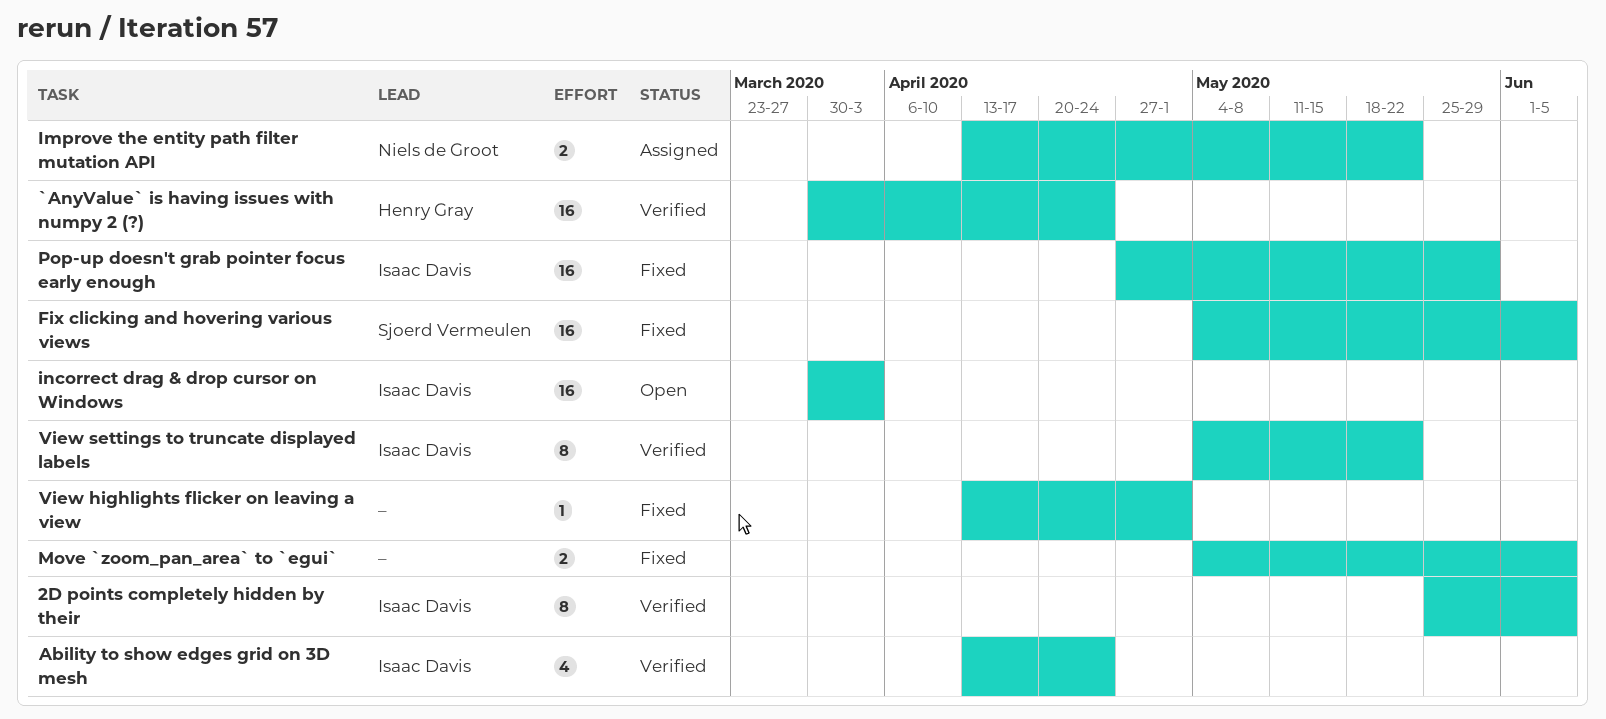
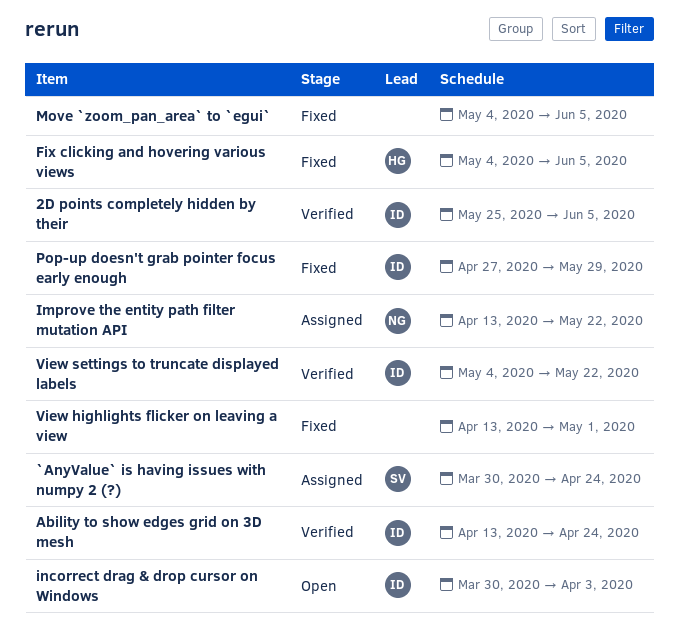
`AnyValue` is having issues with numpy 2 (?), status: Verified -> Assigned
`AnyValue` is having issues with numpy 2 (?), owner: Henry Gray -> Sjoerd Vermeulen
Fix clicking and hovering various views, owner: Sjoerd Vermeulen -> Henry Gray

